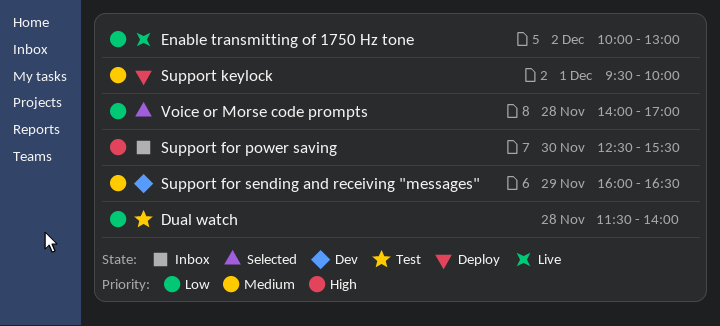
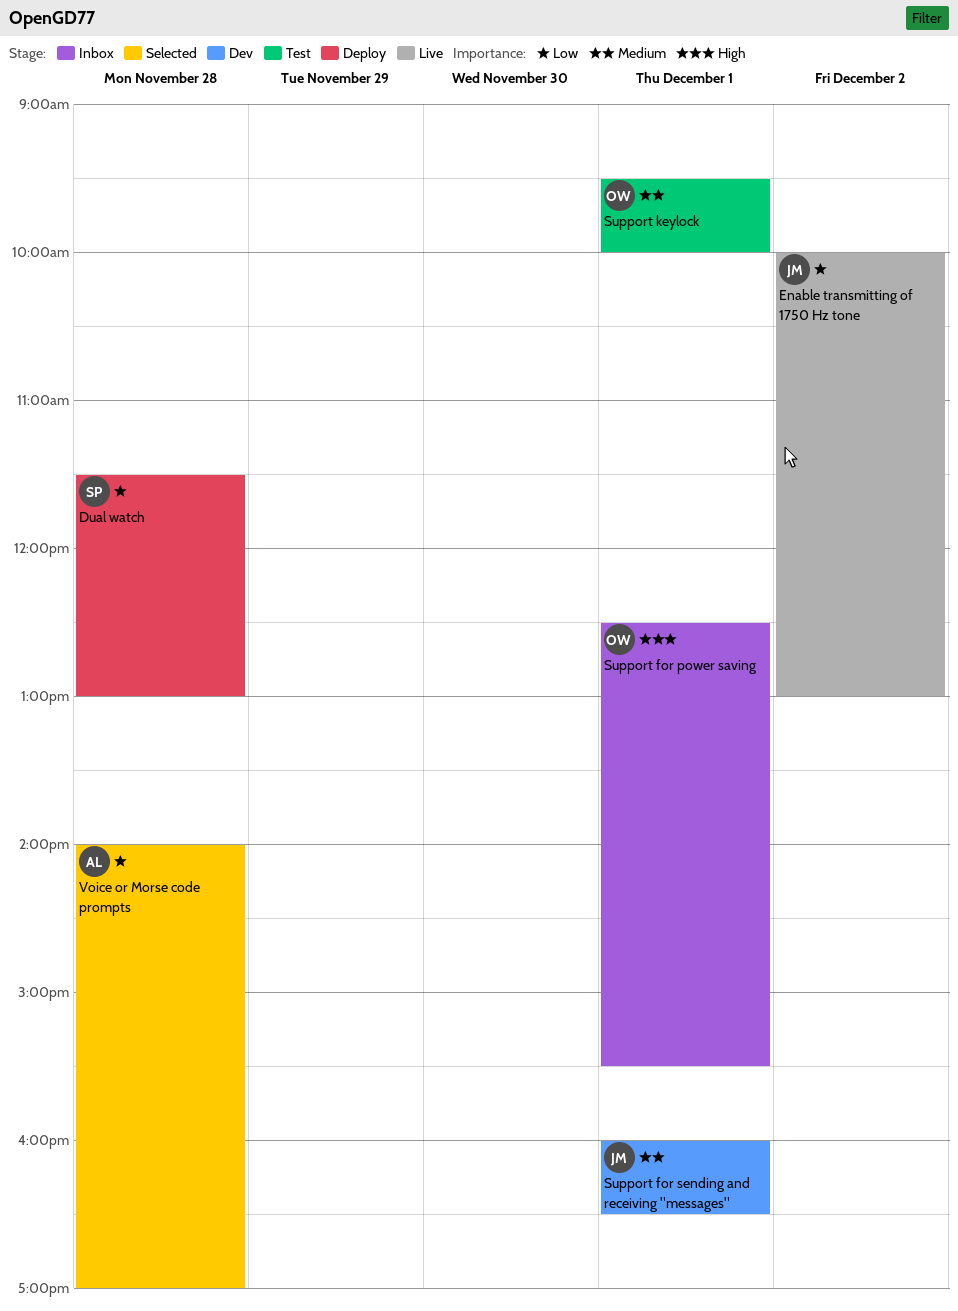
Dual watch, status: Test -> Deploy
Dual watch, ends: 14:00 -> 13:00
Support for power saving, day: Nov 30 -> Dec 1
Support for sending and receiving "messages", day: Nov 29 -> Dec 1
Support keylock, status: Deploy -> Test

